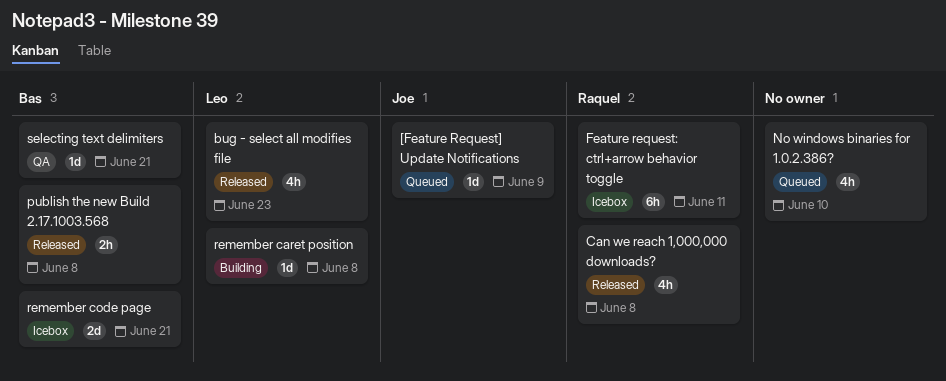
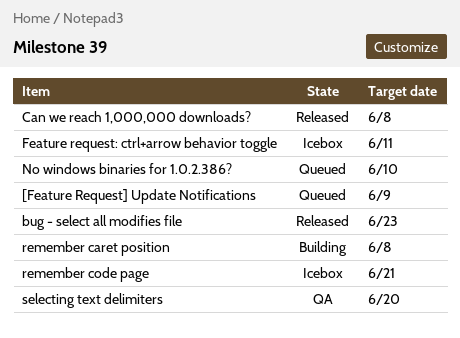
publish the new Build 2.17.1003.568: present -> none
selecting text delimiters, due: Jun 21 -> Jun 20

